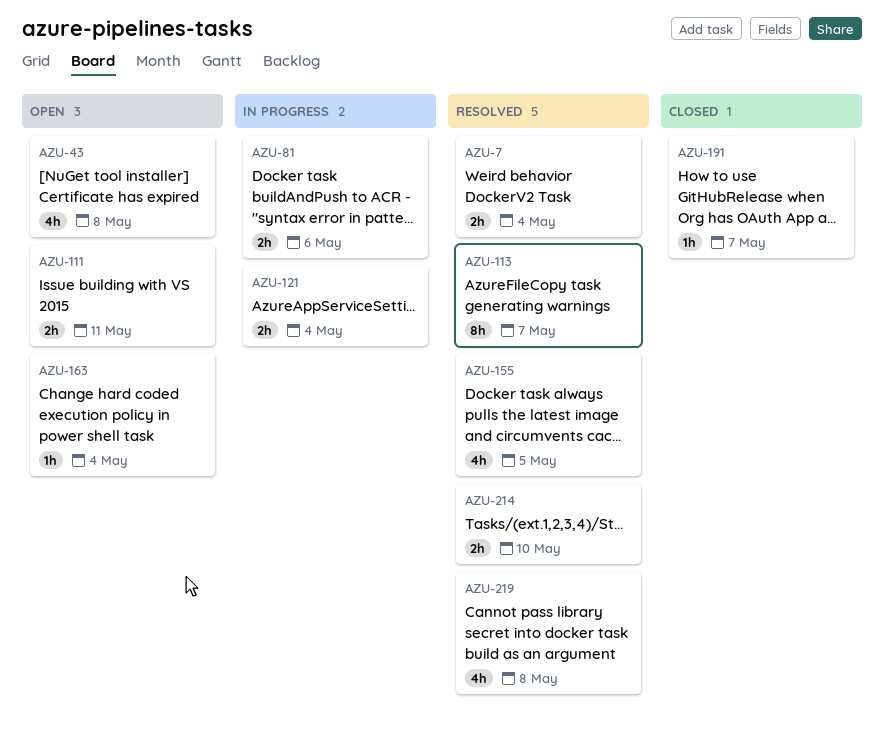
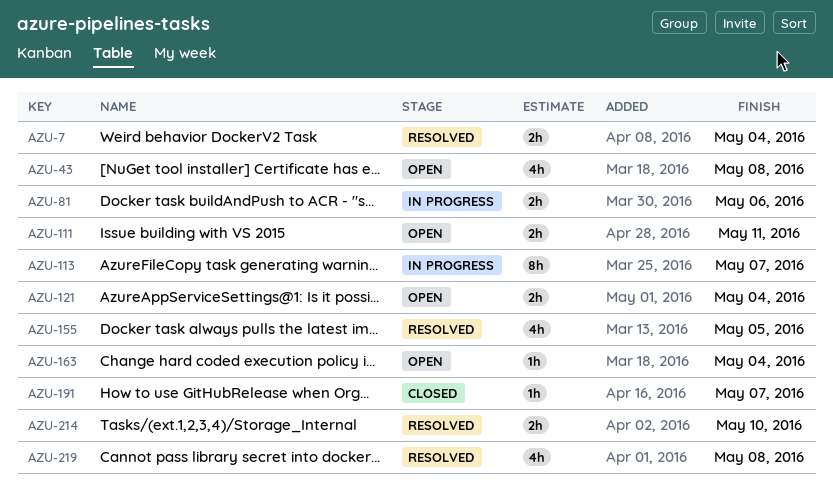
AZU-113, status: Resolved -> In progress
AZU-121, status: In progress -> Open

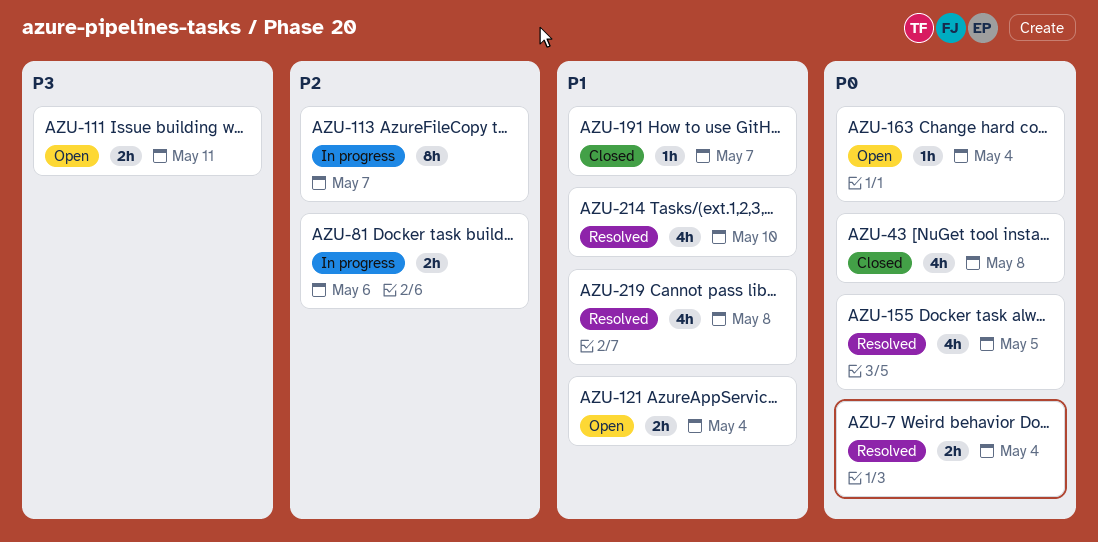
AZU-43, status: Open -> Closed
AZU-214, estimate: 2h -> 4h

